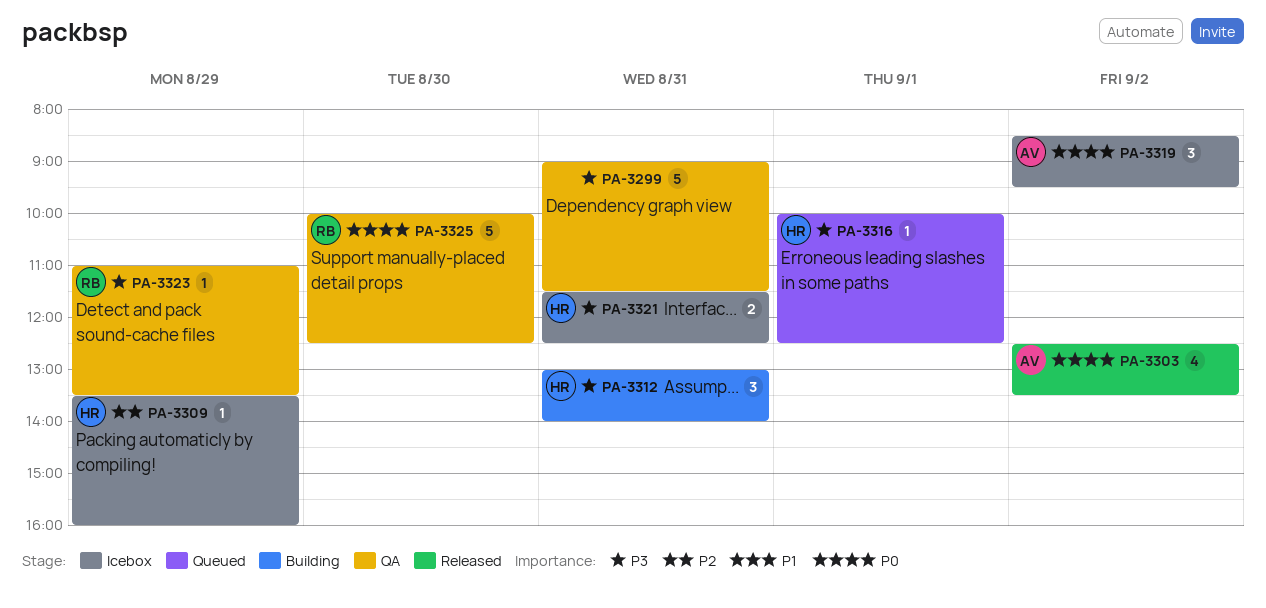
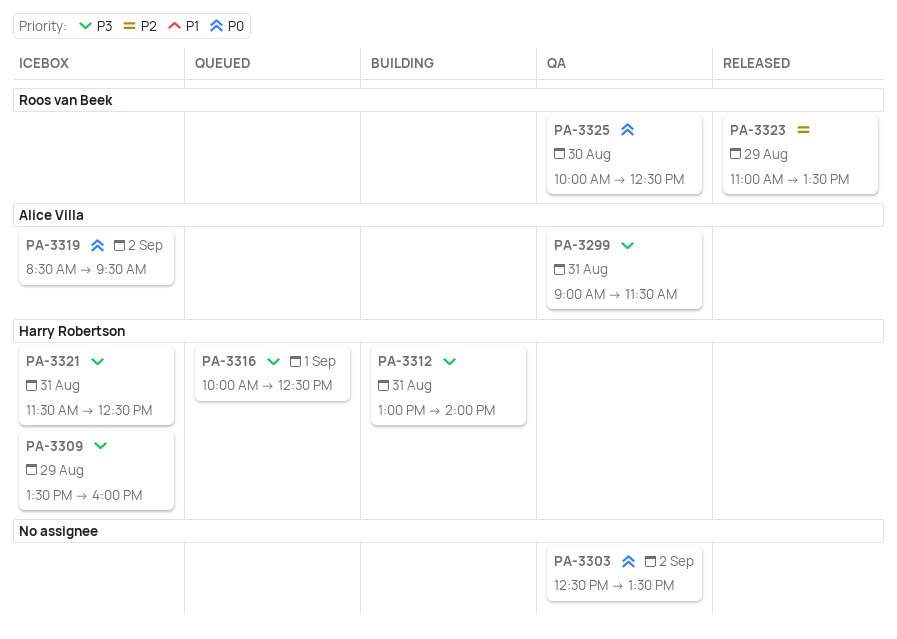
PA-3299, owner: none -> Alice Villa
PA-3303, status: Released -> QA
PA-3303, owner: Alice Villa -> none
PA-3309, priority: P2 -> P3
PA-3323, status: QA -> Released
PA-3323, priority: P3 -> P2

